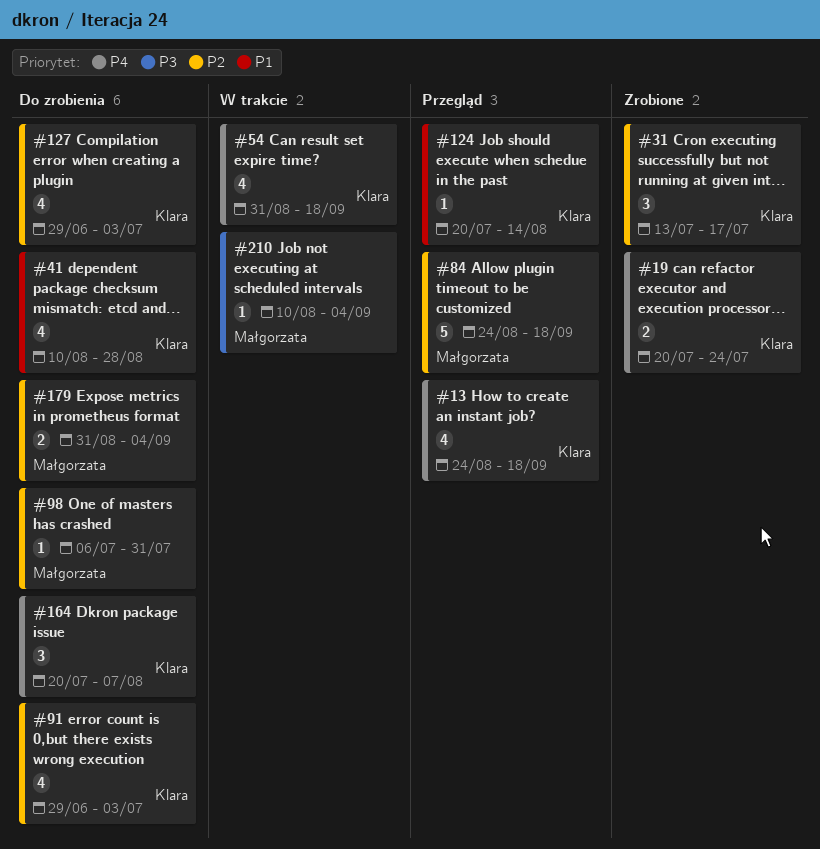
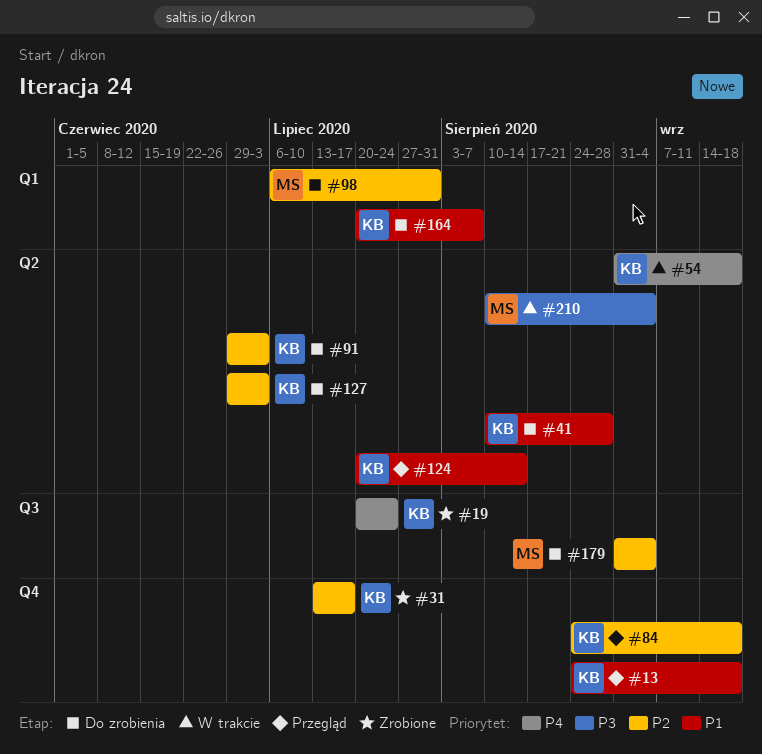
#13, priority: P4 -> P1
#84, owner: Małgorzata -> Klara
#164, priority: P4 -> P1

